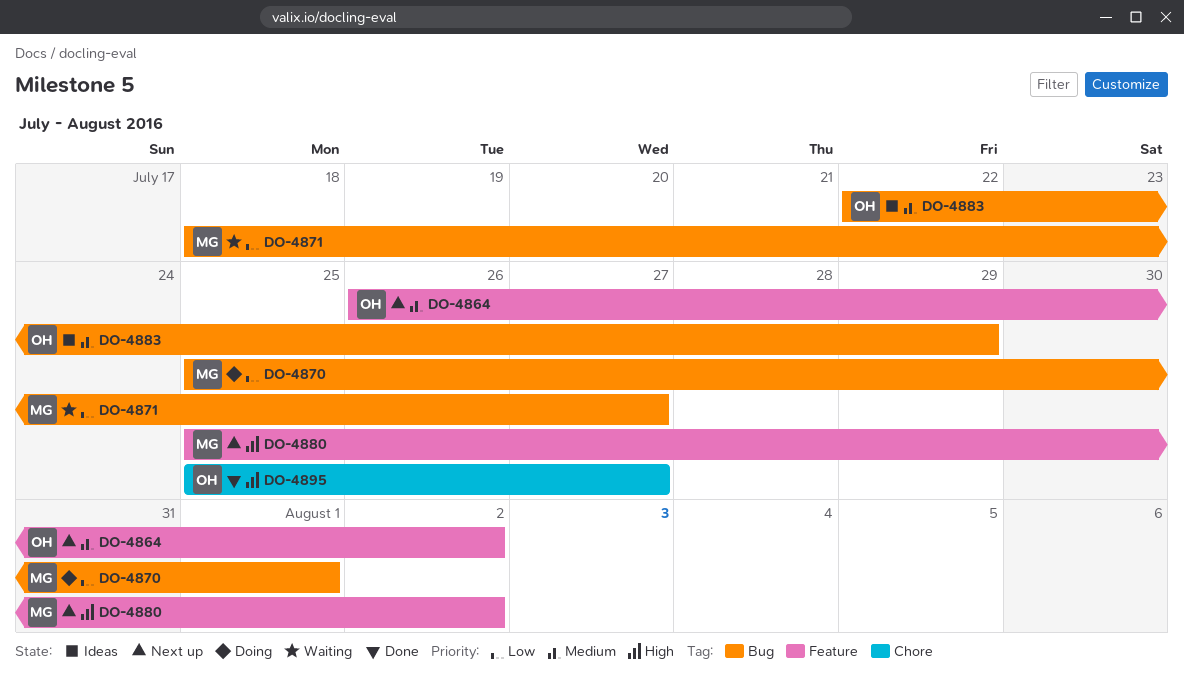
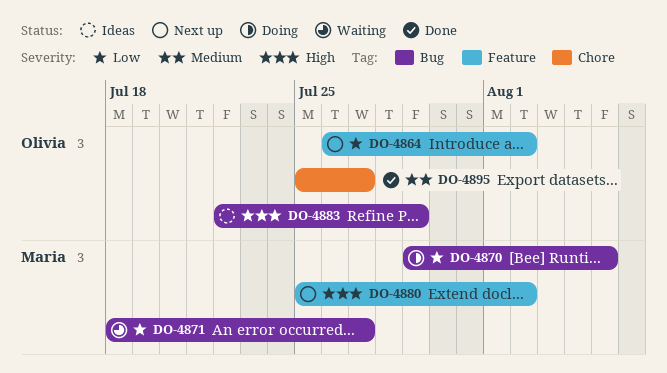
DO-4864, priority: Medium -> Low
DO-4870, start: Jul 25 -> Jul 29
DO-4870, due: Aug 1 -> Aug 5
DO-4883, priority: Medium -> High
DO-4895, priority: High -> Medium

